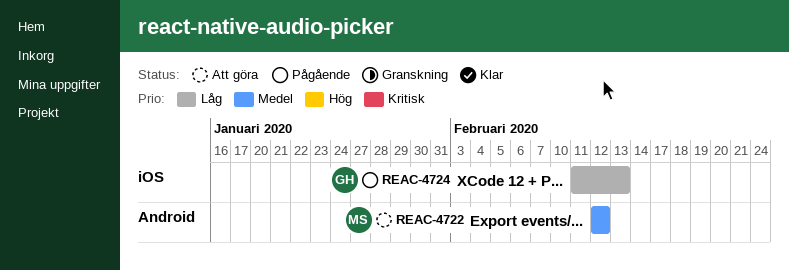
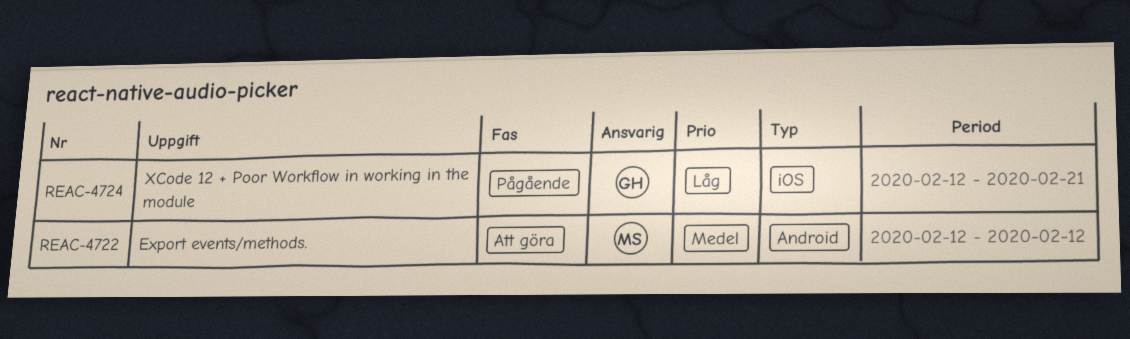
REAC-4724, start: Feb 11 -> Feb 12
REAC-4724, due: Feb 13 -> Feb 21

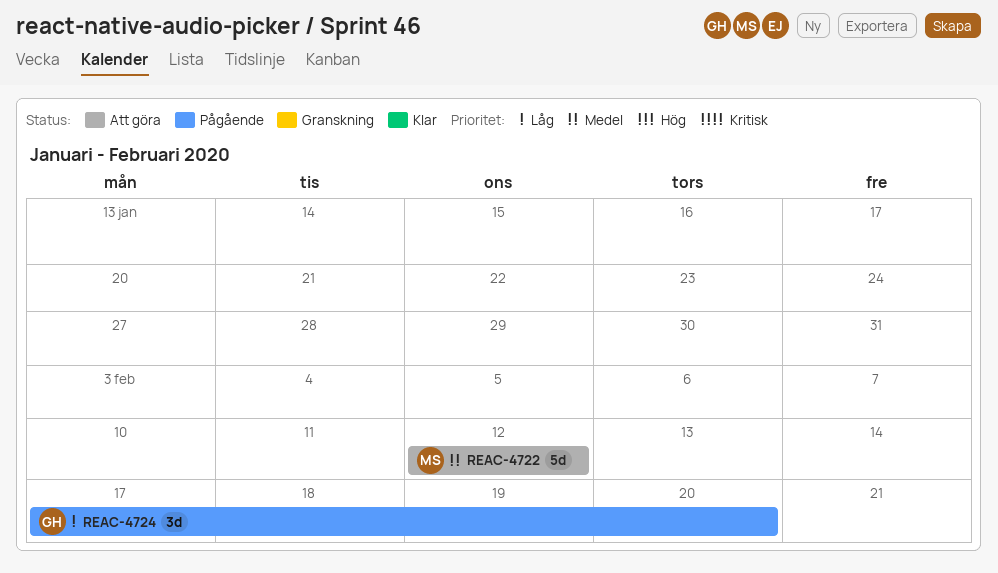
REAC-4724, start: Feb 12 -> Feb 17
REAC-4724, due: Feb 21 -> Feb 20

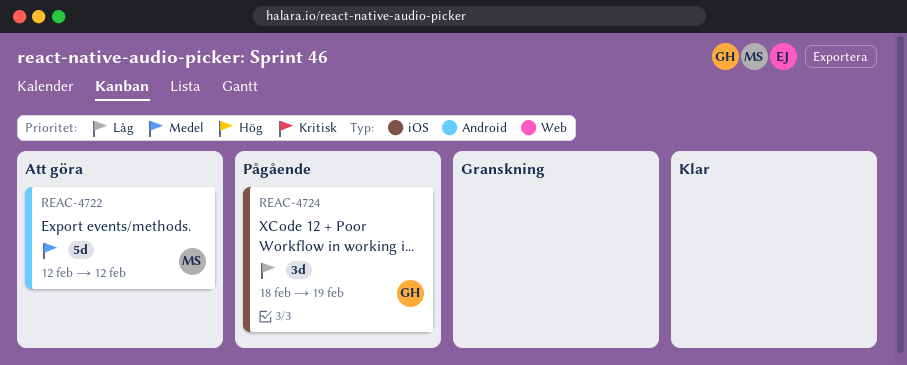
REAC-4724, start: Feb 17 -> Feb 18
REAC-4724, due: Feb 20 -> Feb 19

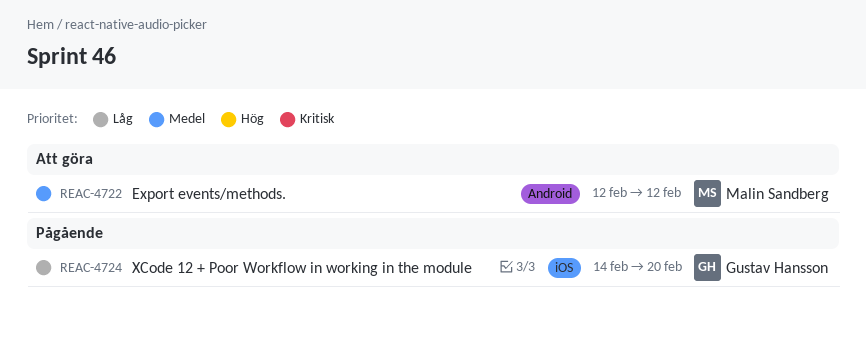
REAC-4724, start: Feb 18 -> Feb 14
REAC-4724, due: Feb 19 -> Feb 20

